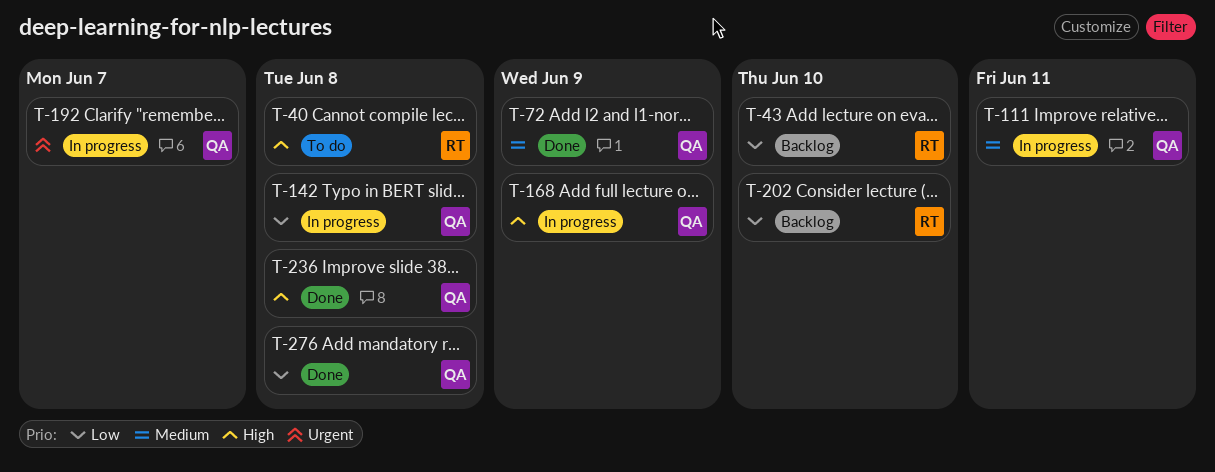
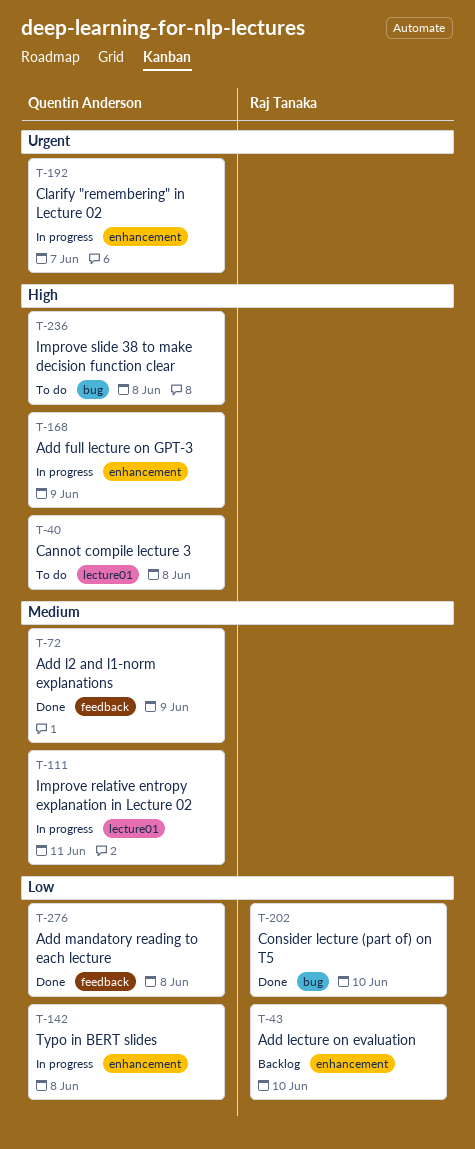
T-40, owner: Raj Tanaka -> Quentin Anderson
T-202, status: Backlog -> Done
T-236, status: Done -> To do

